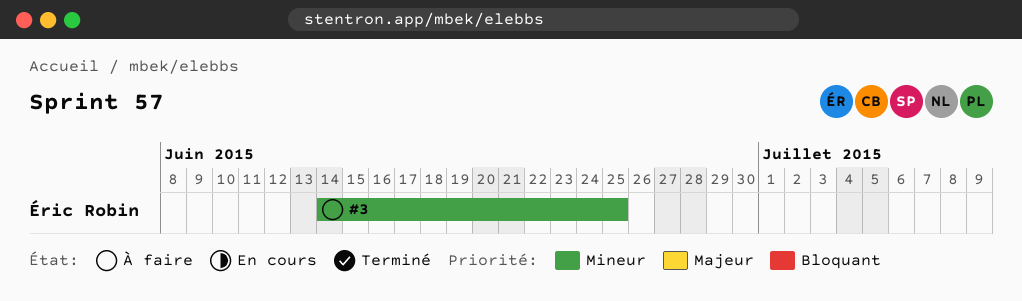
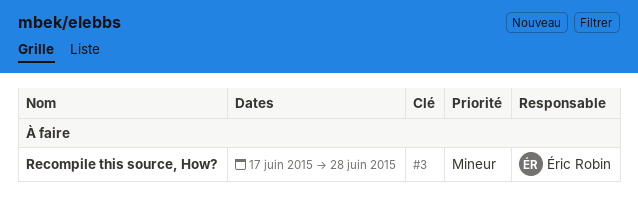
#3, start: Jun 14 -> Jun 17
#3, due: Jun 25 -> Jun 28

